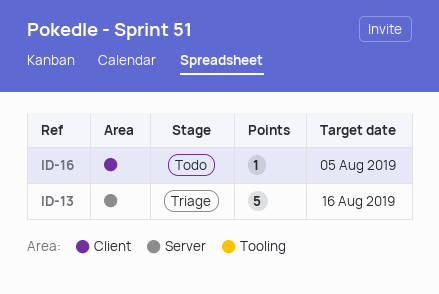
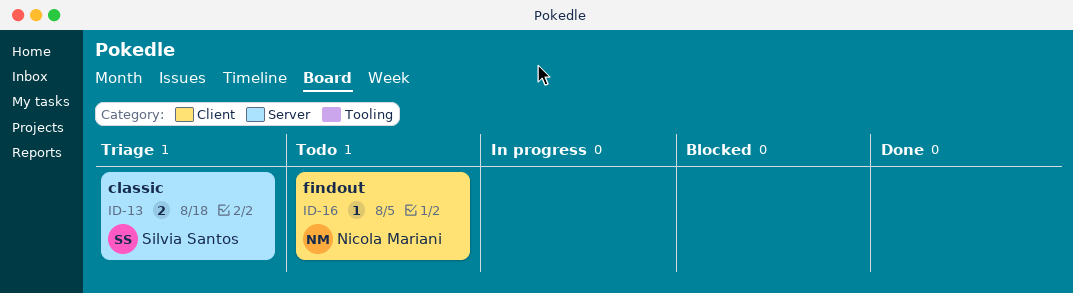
ID-13, estimate: 5 -> 2
ID-13, due: Aug 16 -> Aug 18

